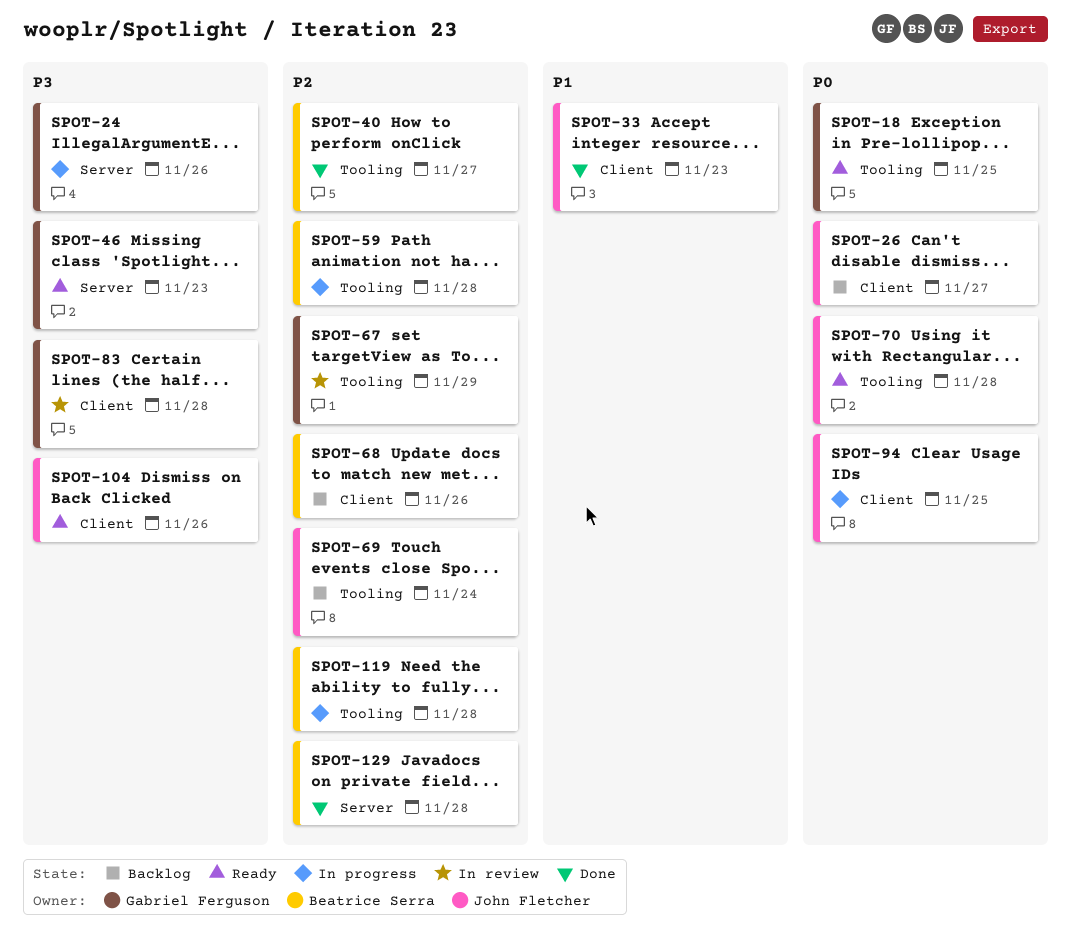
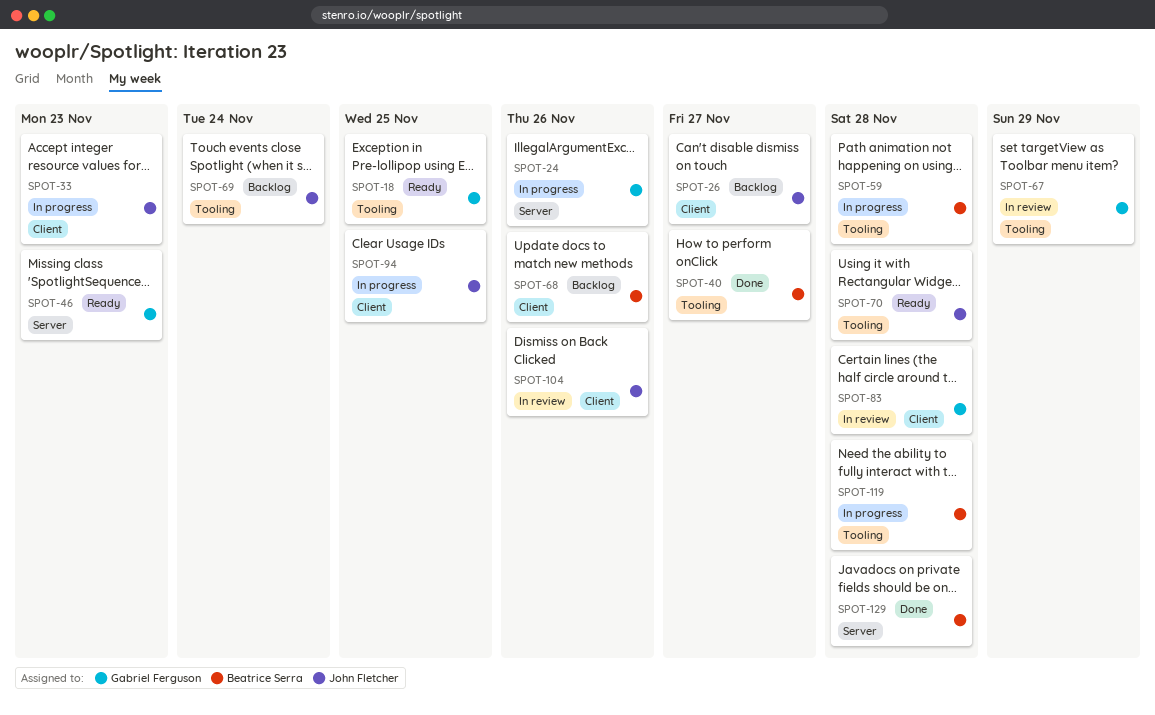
SPOT-33, status: Done -> In progress
SPOT-104, status: Ready -> In review

